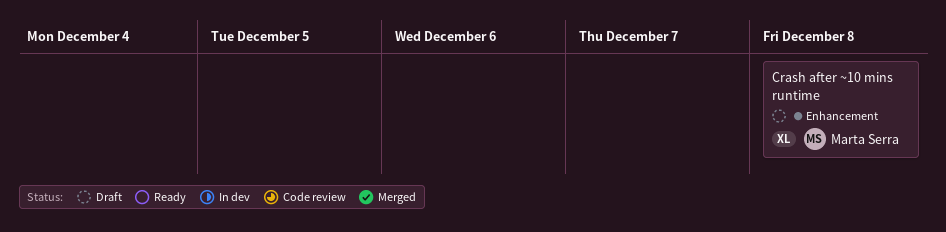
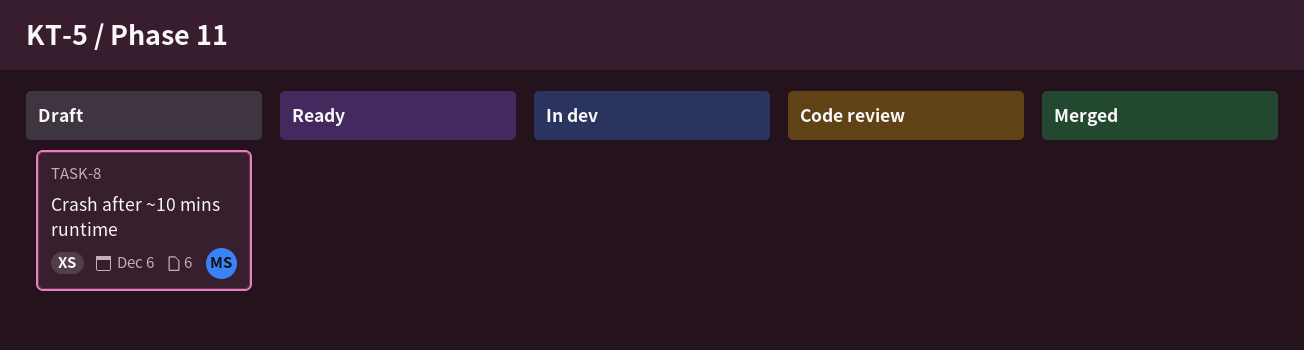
Crash after ~10 mins runtime, estimate: XL -> XS
Crash after ~10 mins runtime, due: Dec 8 -> Dec 6

